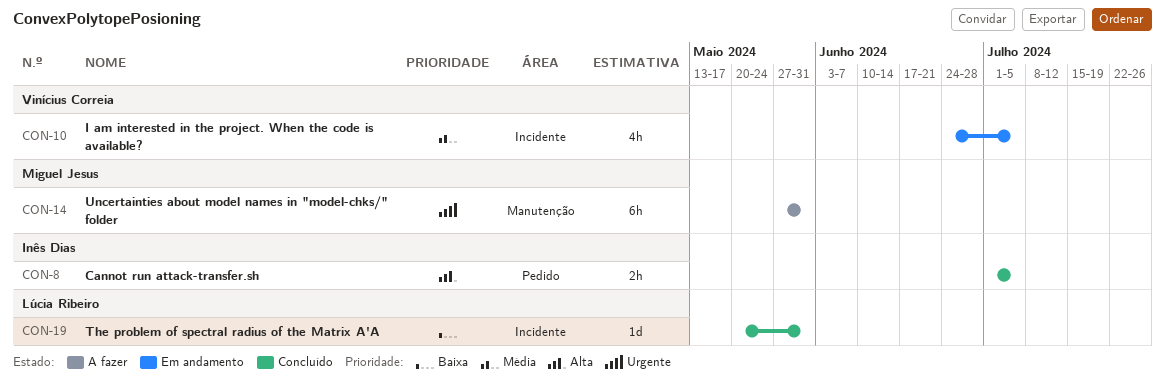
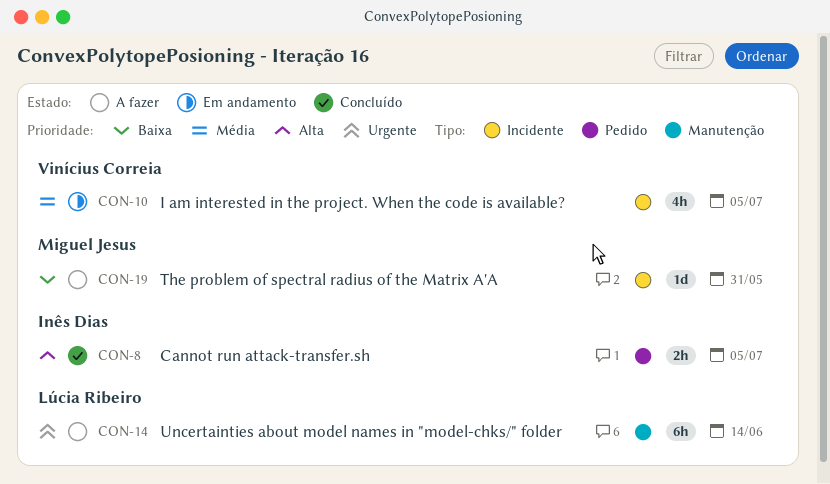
CON-14, owner: Miguel Jesus -> Lúcia Ribeiro
CON-14, due: May 31 -> Jun 14
CON-19, status: Concluído -> A fazer
CON-19, owner: Lúcia Ribeiro -> Miguel Jesus

